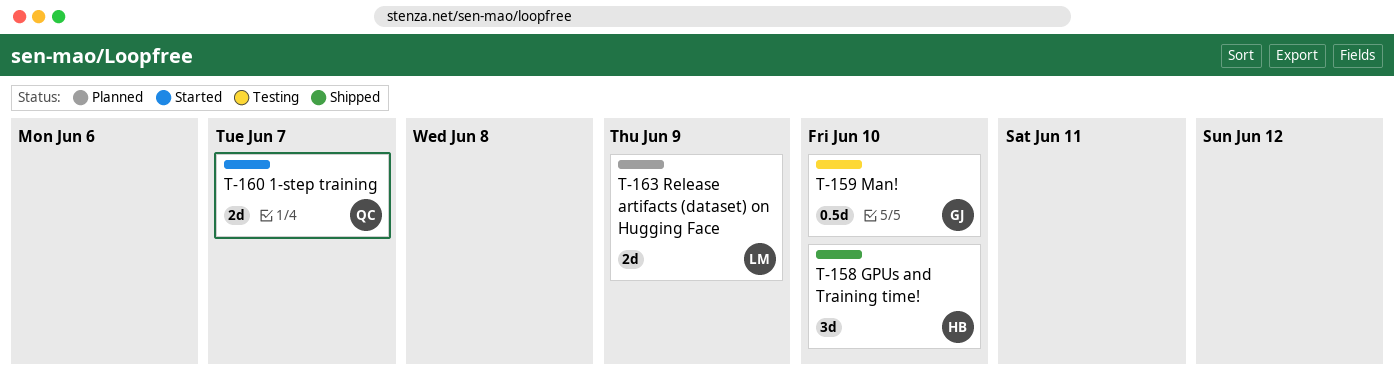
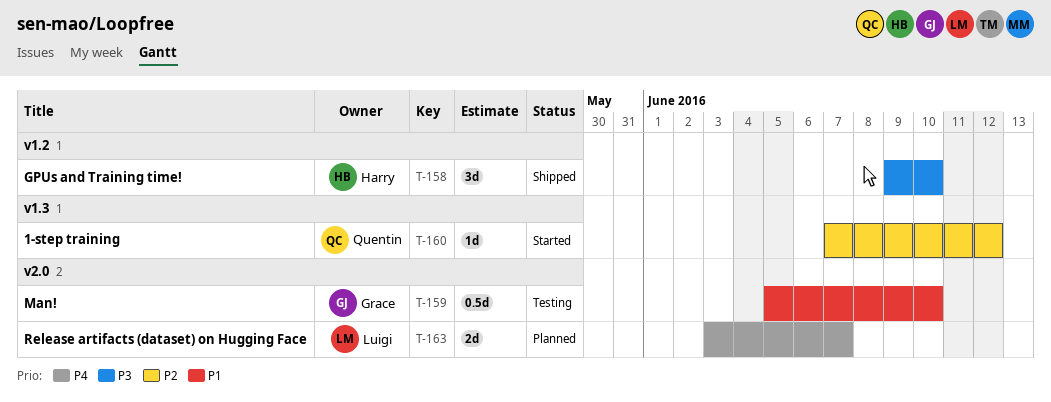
T-160, estimate: 2d -> 1d
T-160, due: Jun 7 -> Jun 12
T-163, due: Jun 9 -> Jun 7

